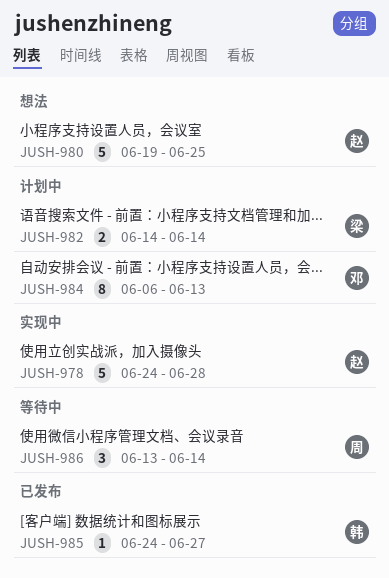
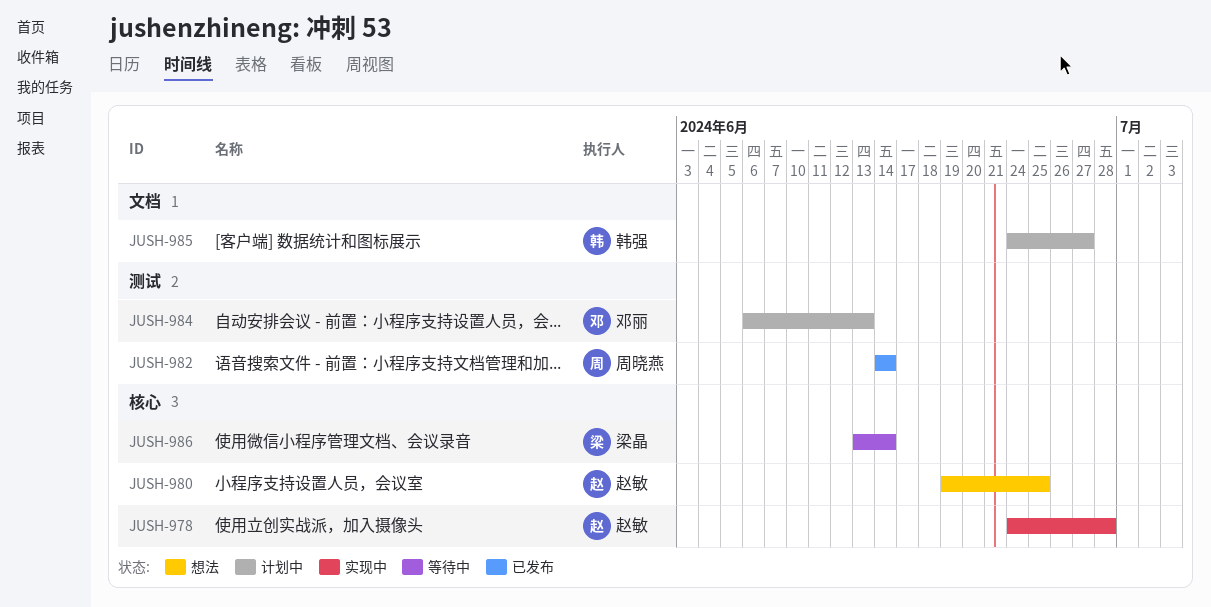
JUSH-982, status: 计划中 -> 已发布
JUSH-982, owner: 梁晶 -> 周晓燕
JUSH-985, status: 已发布 -> 计划中
JUSH-986, owner: 周晓燕 -> 梁晶

